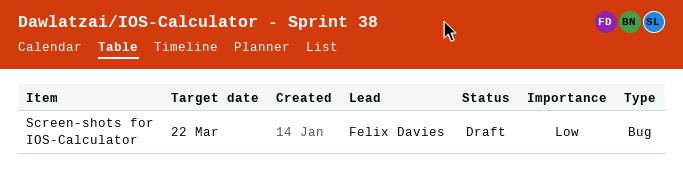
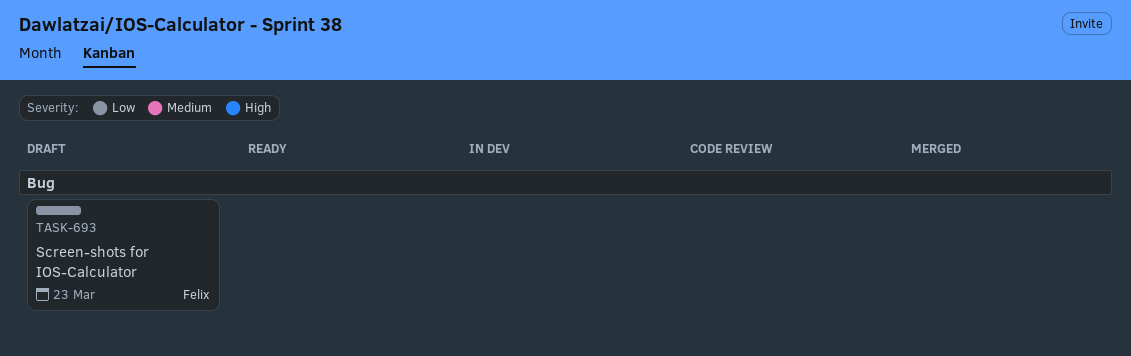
Screen-shots for IOS-Calculator, due: Mar 22 -> Mar 23

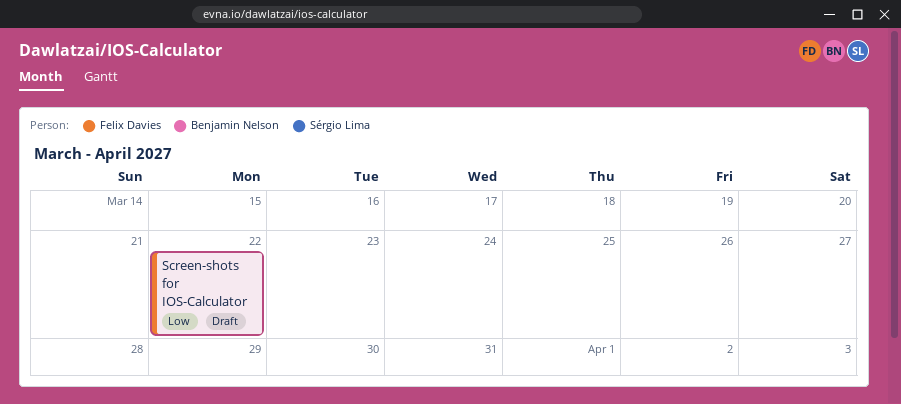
Screen-shots for IOS-Calculator, due: Mar 23 -> Mar 22

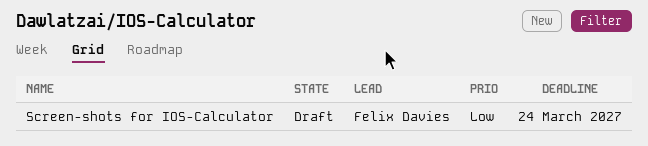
Screen-shots for IOS-Calculator, due: Mar 22 -> Mar 24

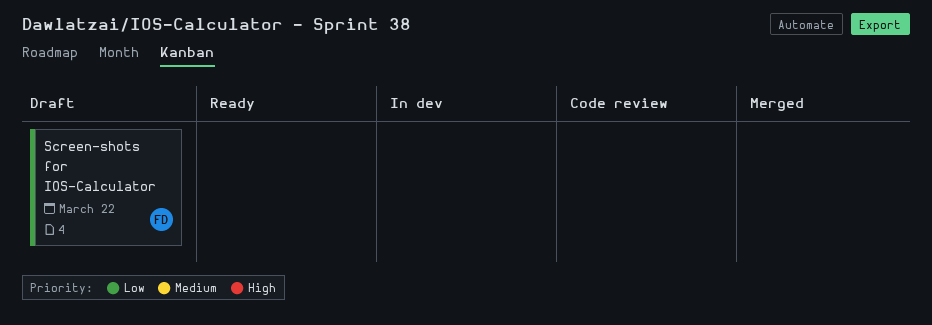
Screen-shots for IOS-Calculator, due: Mar 24 -> Mar 22

